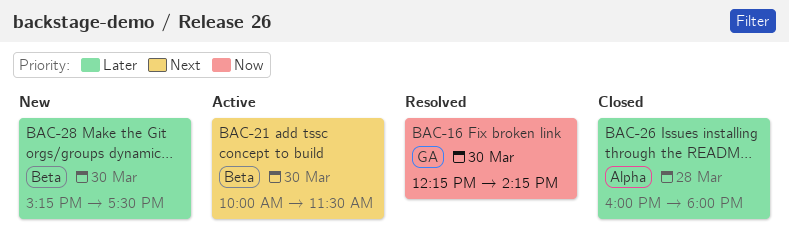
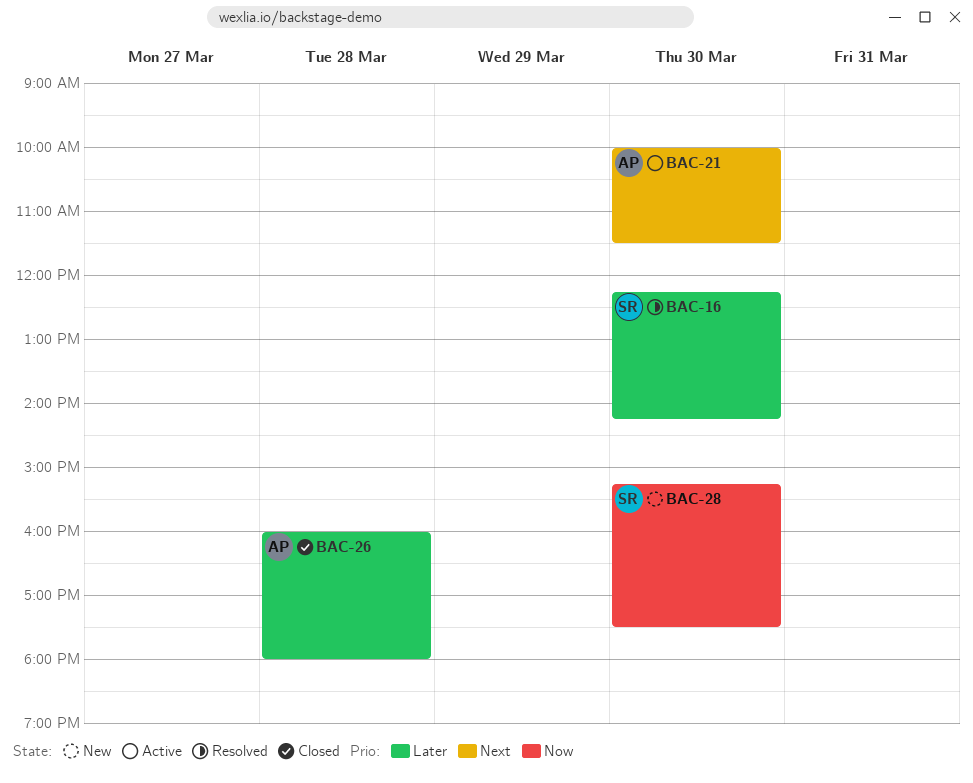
BAC-16, priority: Now -> Later
BAC-28, priority: Later -> Now

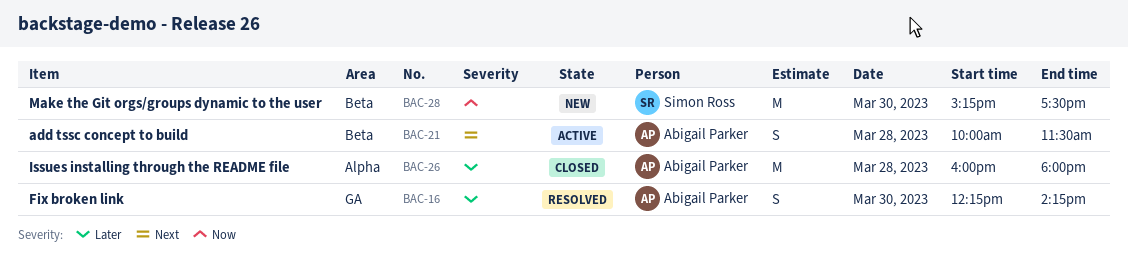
BAC-16, owner: Simon Ross -> Abigail Parker
BAC-21, day: Mar 30 -> Mar 28

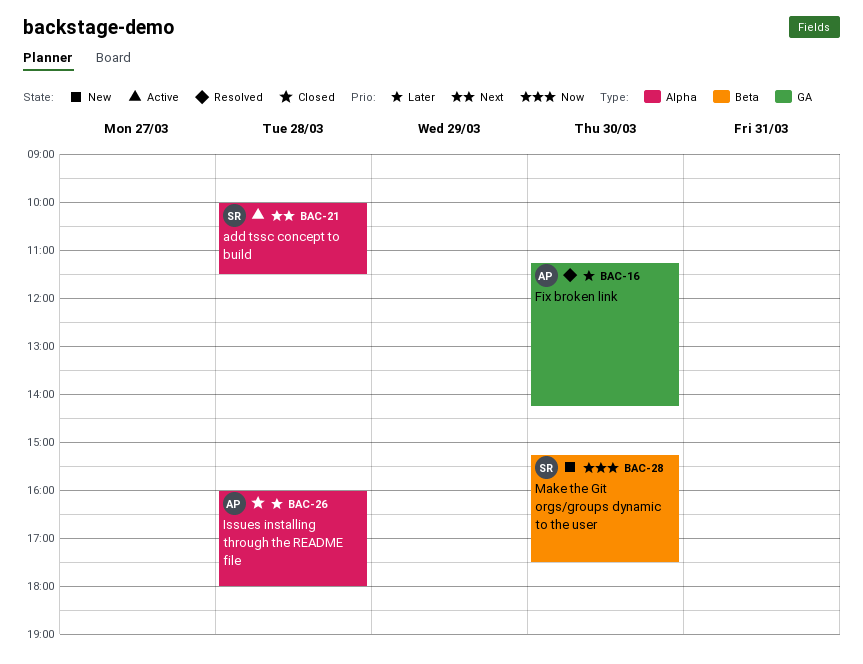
BAC-16, begins: 12:15 -> 11:15
BAC-21, owner: Abigail Parker -> Simon Ross
BAC-21, label: Beta -> Alpha

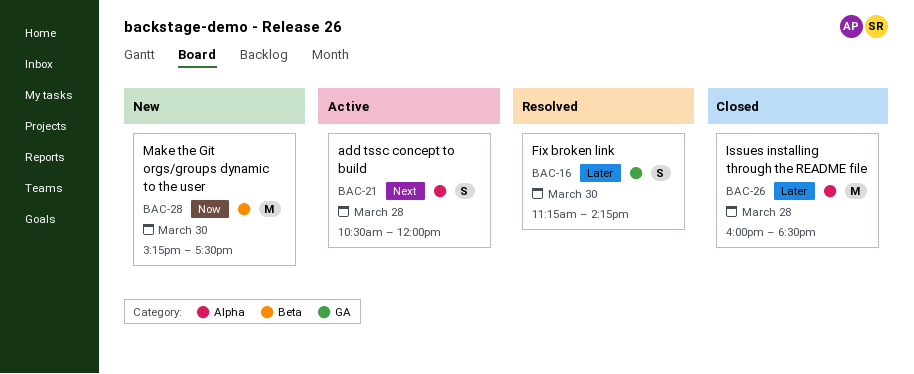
BAC-21, begins: 10:00 -> 10:30
BAC-21, ends: 11:30 -> 12:00
BAC-26, ends: 18:00 -> 18:30

